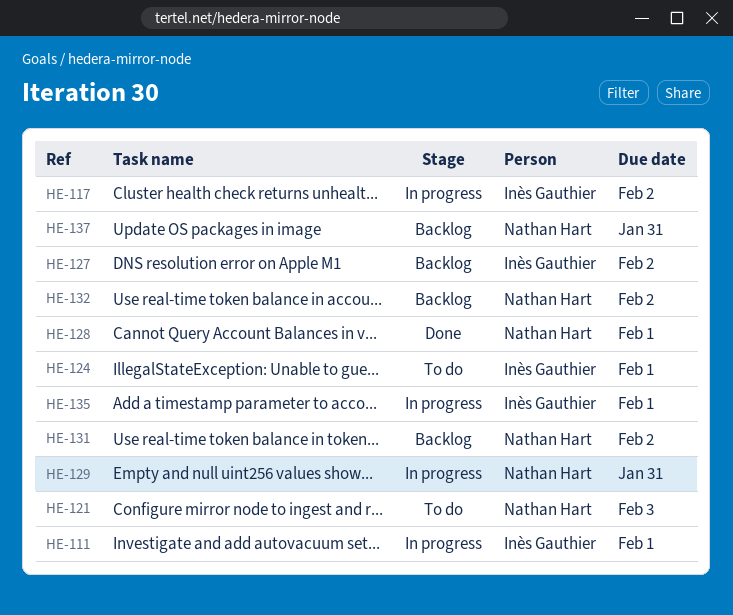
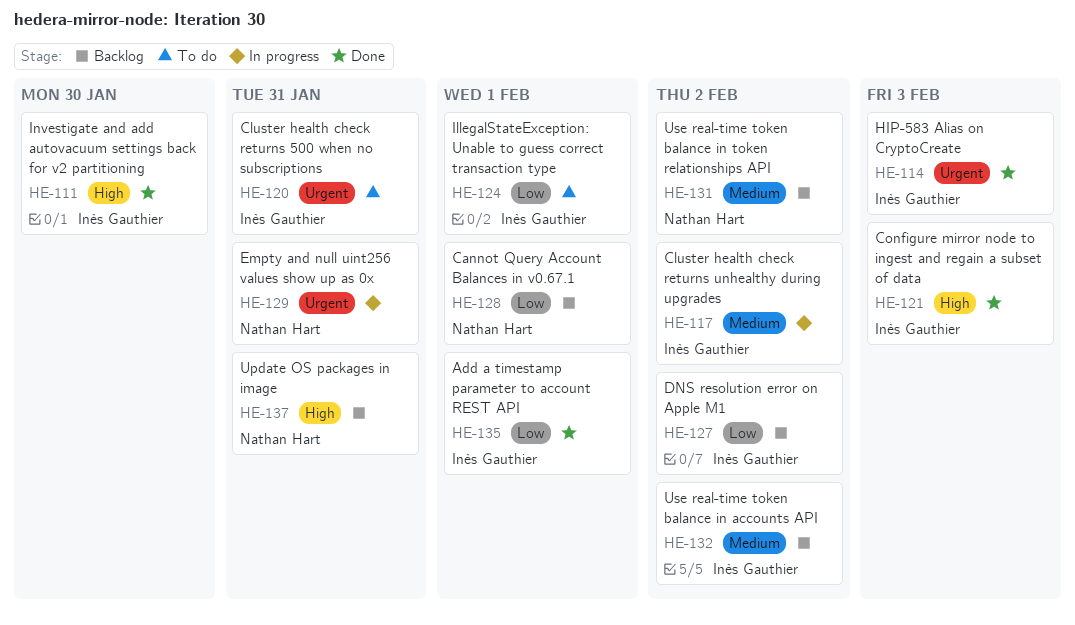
HE-111, status: In progress -> Done
HE-111, due: Feb 1 -> Jan 30
HE-114: none -> present
HE-120: none -> present
HE-121, status: To do -> Done
HE-121, owner: Nathan Hart -> Inès Gauthier
HE-128, status: Done -> Backlog
HE-132, owner: Nathan Hart -> Inès Gauthier
HE-135, status: In progress -> Done

